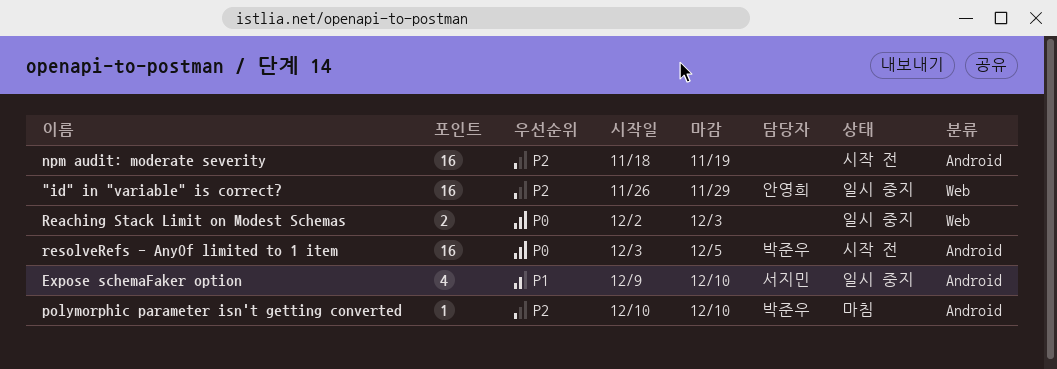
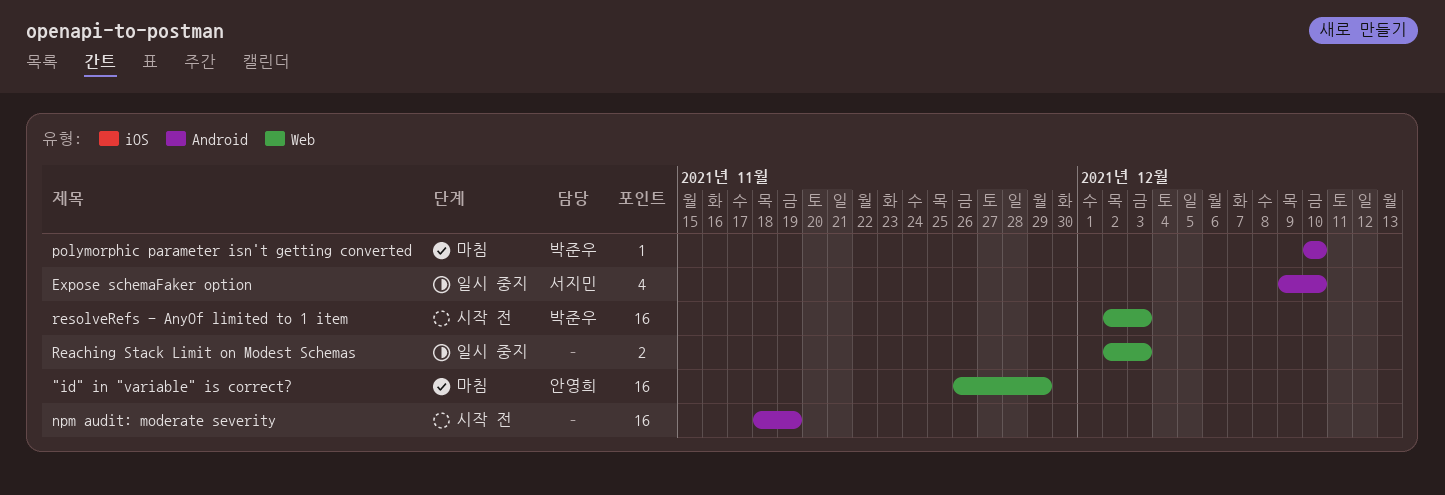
"id" in "variable" is correct?, status: 일시 중지 -> 마침
resolveRefs - AnyOf limited to 1 item, label: Android -> Web
resolveRefs - AnyOf limited to 1 item, start: Dec 3 -> Dec 2
resolveRefs - AnyOf limited to 1 item, due: Dec 5 -> Dec 3

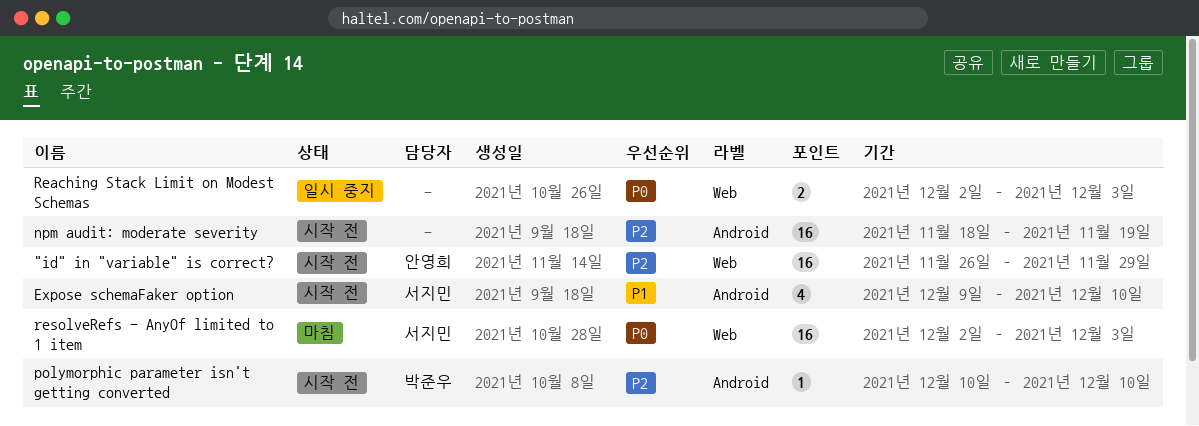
"id" in "variable" is correct?, status: 마침 -> 시작 전
Expose schemaFaker option, status: 일시 중지 -> 시작 전
polymorphic parameter isn't getting converted, status: 마침 -> 시작 전
resolveRefs - AnyOf limited to 1 item, status: 시작 전 -> 마침
resolveRefs - AnyOf limited to 1 item, owner: 박준우 -> 서지민

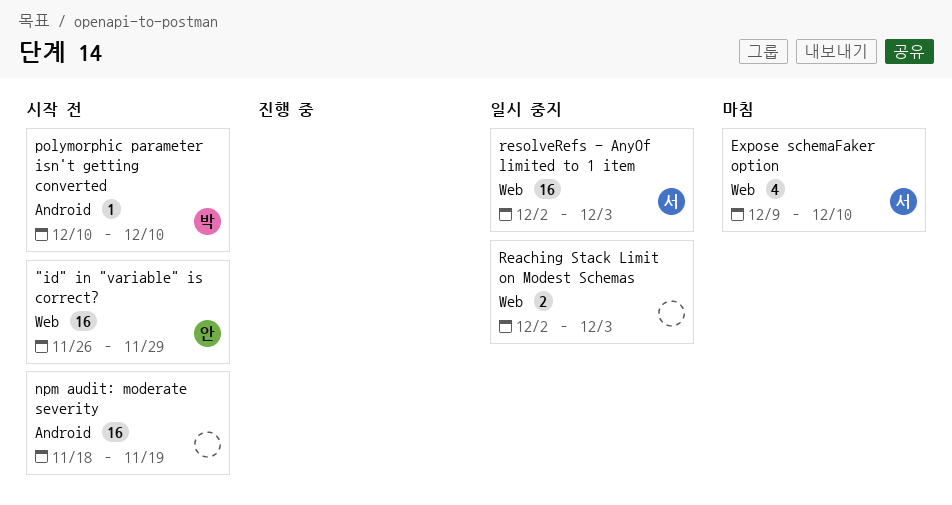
Expose schemaFaker option, status: 시작 전 -> 마침
Expose schemaFaker option, label: Android -> Web
resolveRefs - AnyOf limited to 1 item, status: 마침 -> 일시 중지

